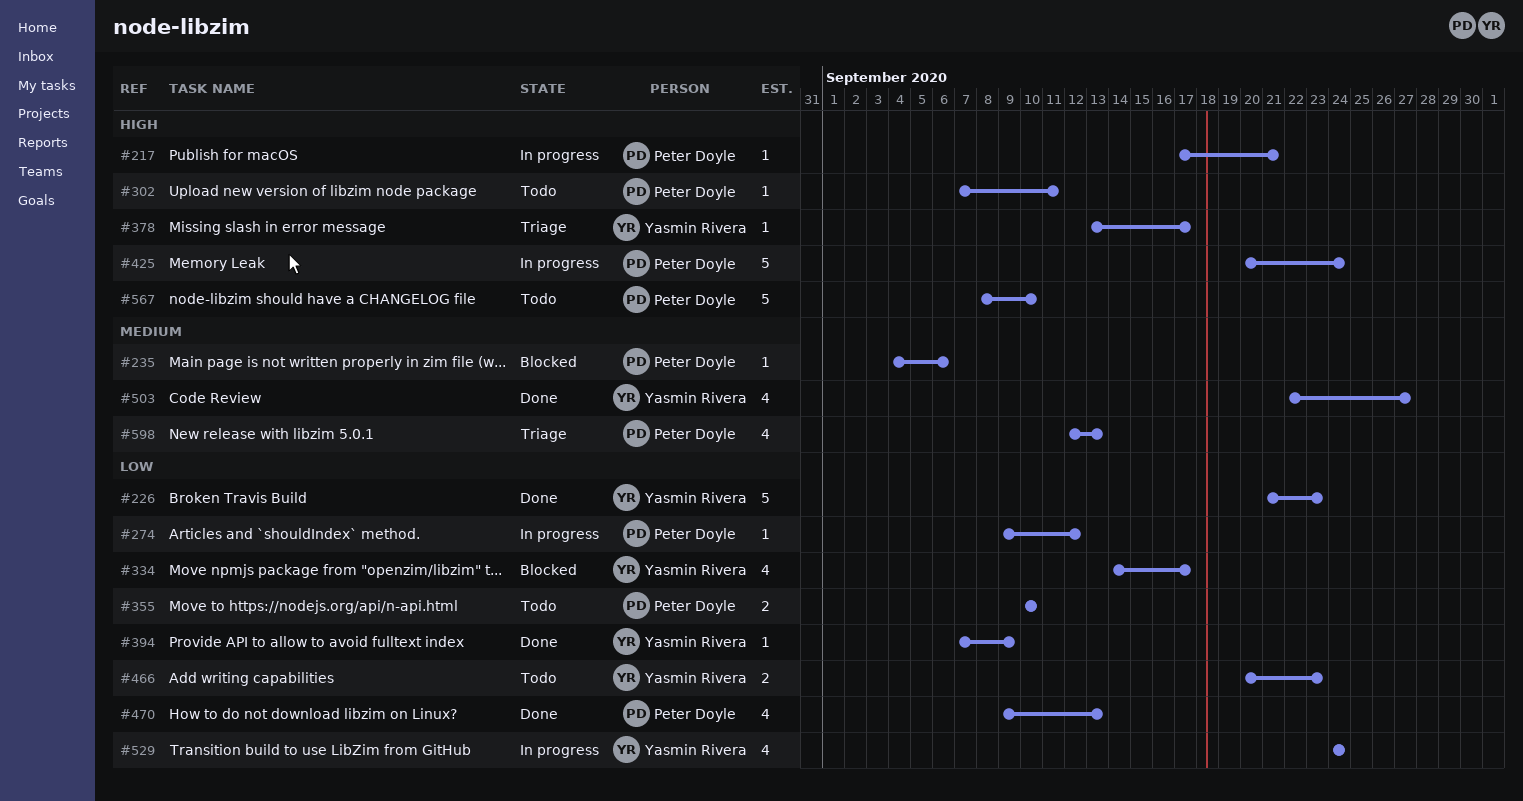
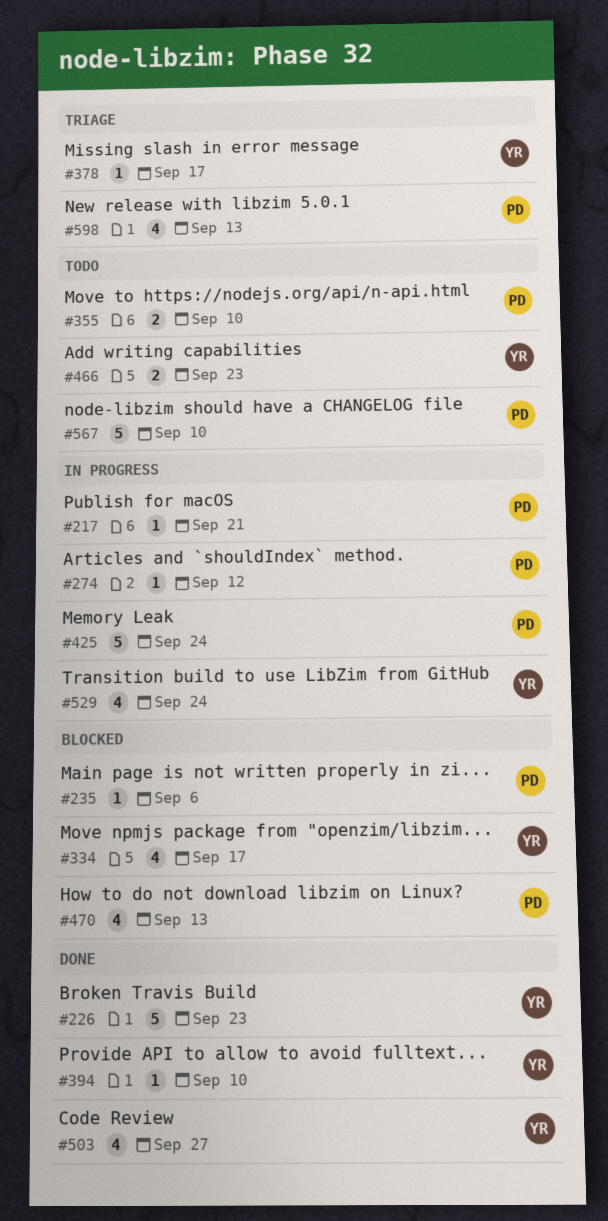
#302: present -> none
#394, due: Sep 9 -> Sep 10
#470, status: Done -> Blocked

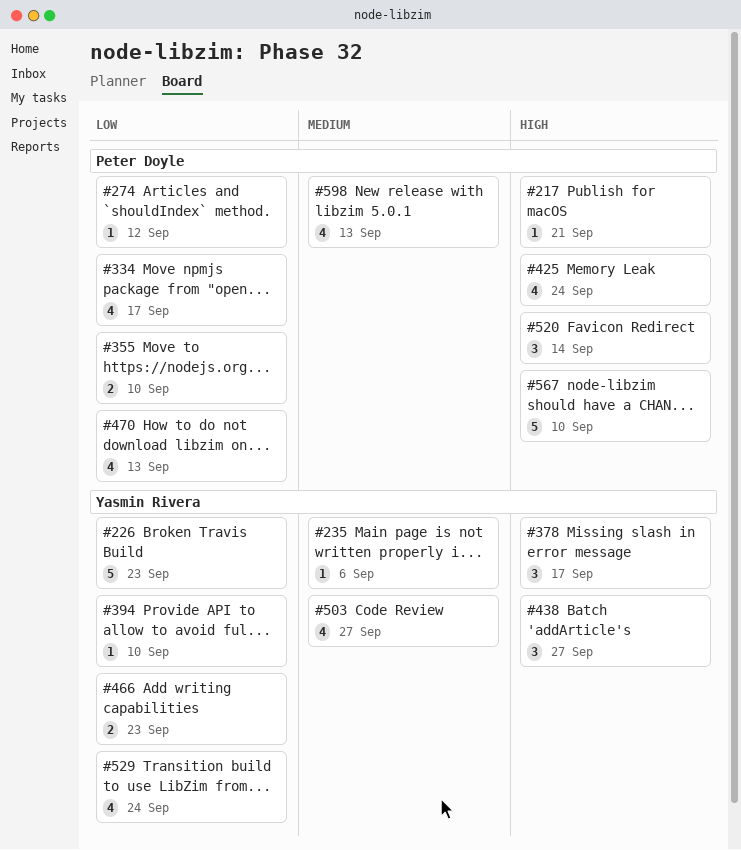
#235, owner: Peter Doyle -> Yasmin Rivera
#334, owner: Yasmin Rivera -> Peter Doyle
#378, estimate: 1 -> 3
#425, estimate: 5 -> 4
#438: none -> present
#520: none -> present

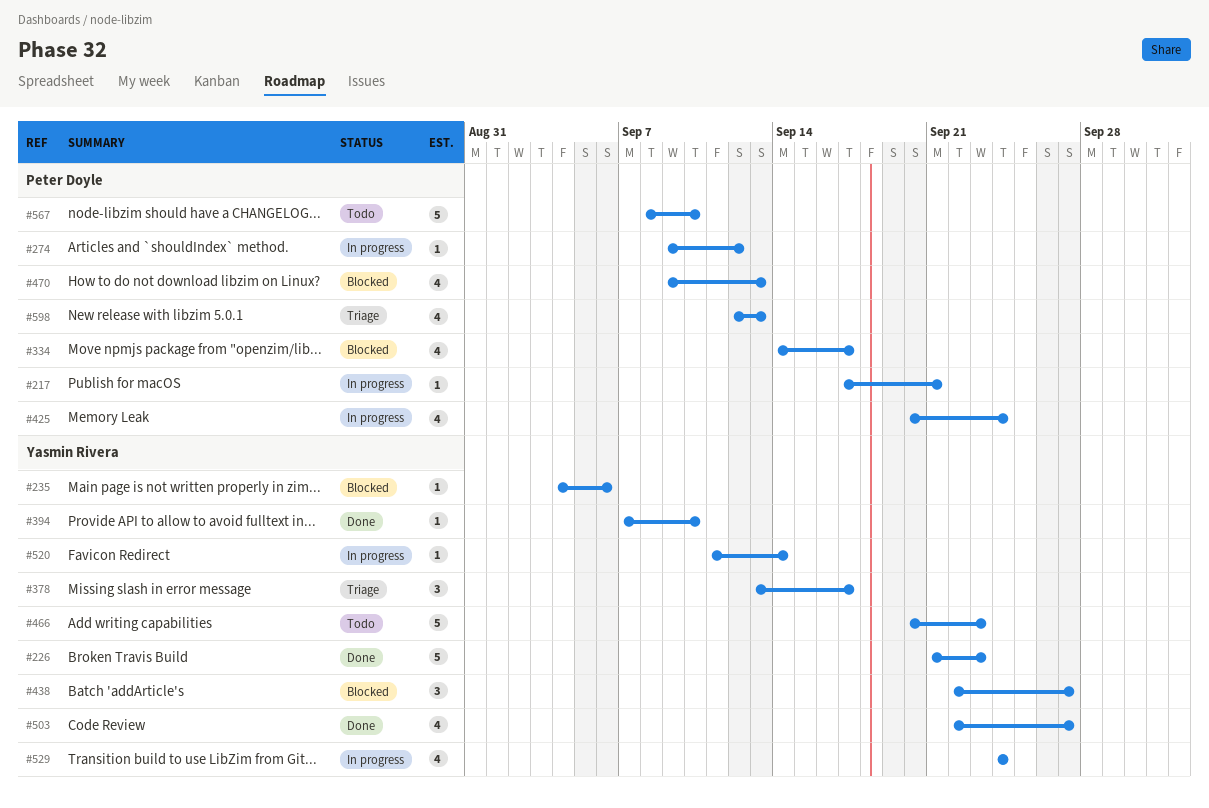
#355: present -> none
#466, estimate: 2 -> 5
#520, owner: Peter Doyle -> Yasmin Rivera
#520, estimate: 3 -> 1

